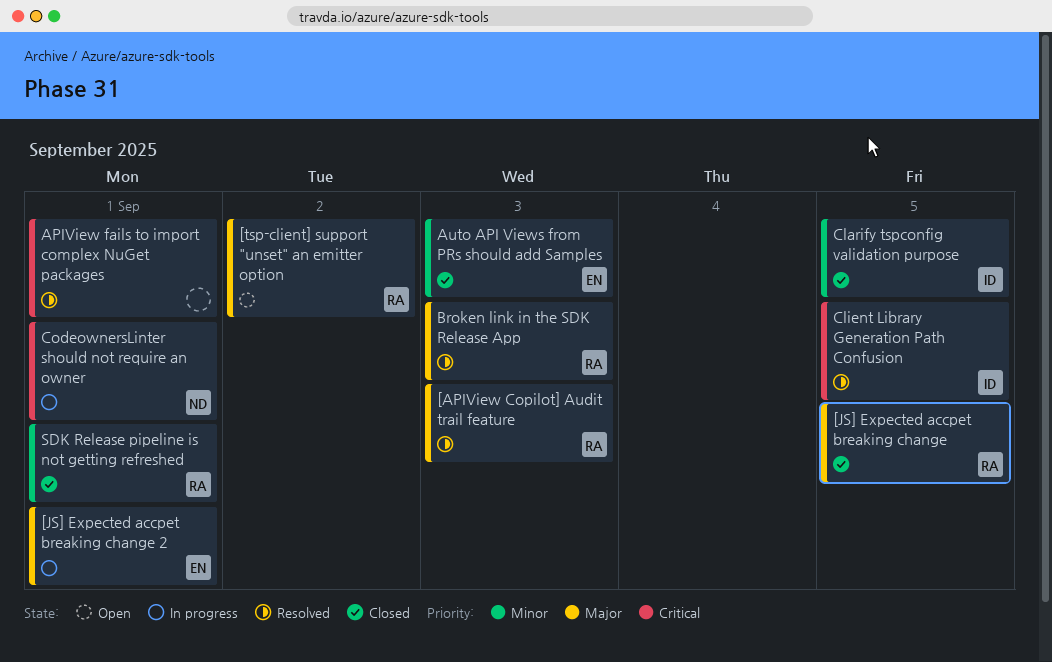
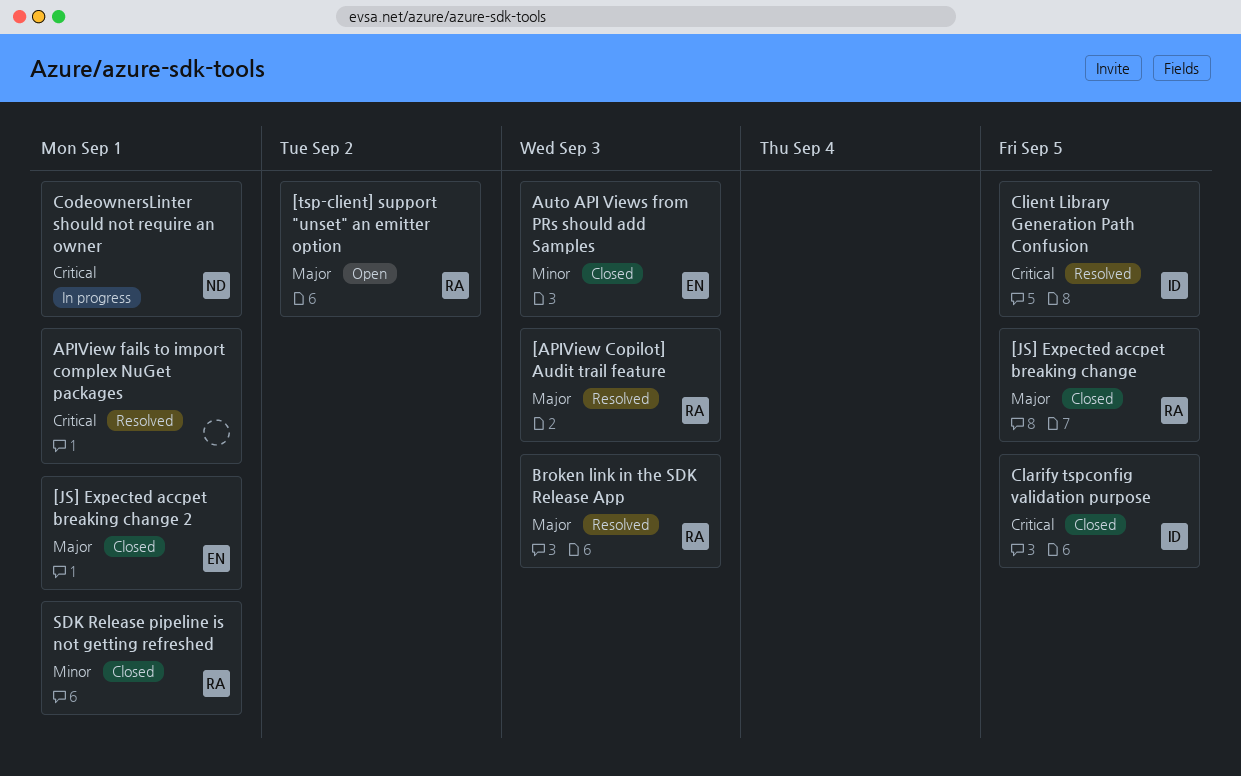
[JS] Expected accpet breaking change 2, status: In progress -> Closed
Clarify tspconfig validation purpose, priority: Minor -> Critical

